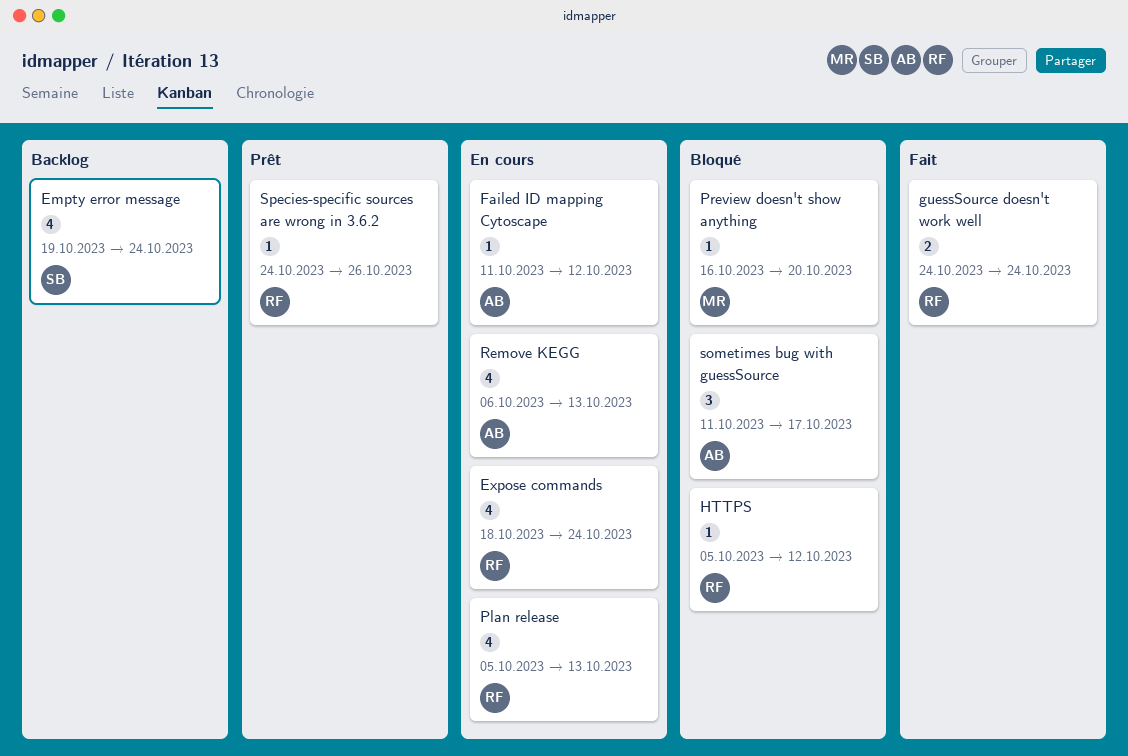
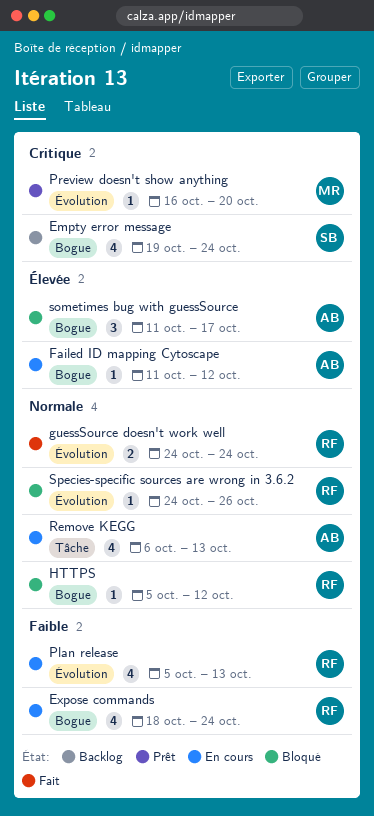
Preview doesn't show anything, status: Bloqué -> Prêt
Species-specific sources are wrong in 3.6.2, status: Prêt -> Bloqué

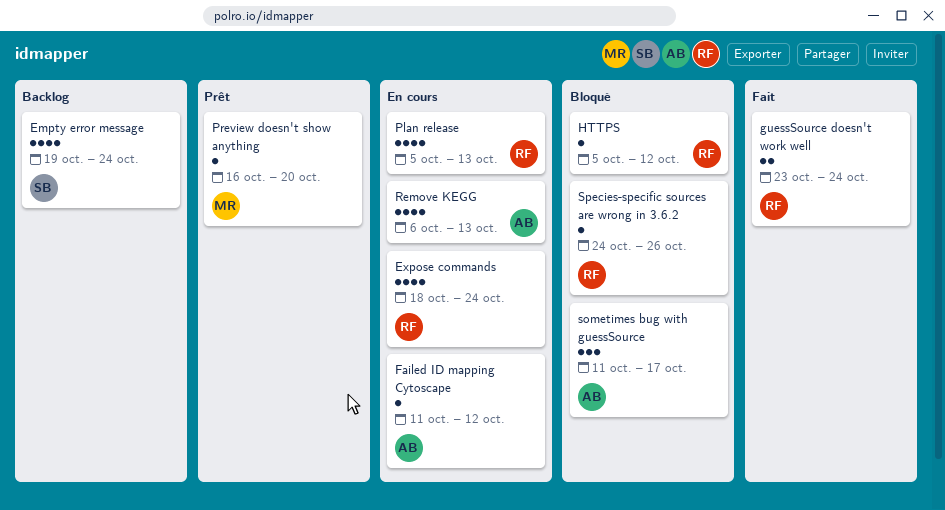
guessSource doesn't work well, start: Oct 24 -> Oct 23

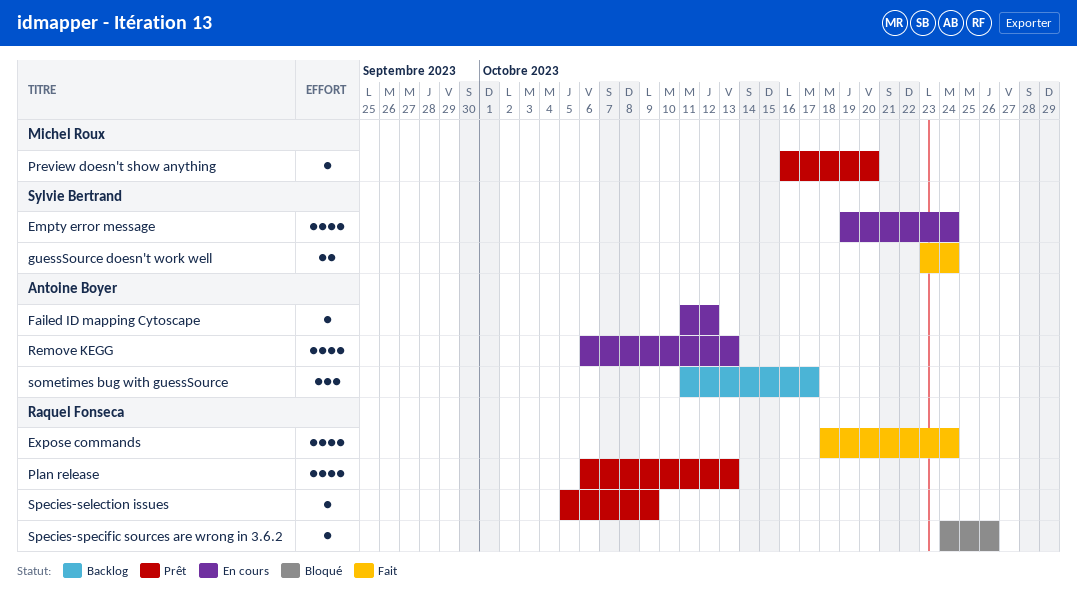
Empty error message, status: Backlog -> En cours
Expose commands, status: En cours -> Fait
guessSource doesn't work well, owner: Raquel Fonseca -> Sylvie Bertrand
HTTPS: present -> none
Plan release, status: En cours -> Prêt
Plan release, start: Oct 5 -> Oct 6
sometimes bug with guessSource, status: Bloqué -> Backlog
Species-selection issues: none -> present

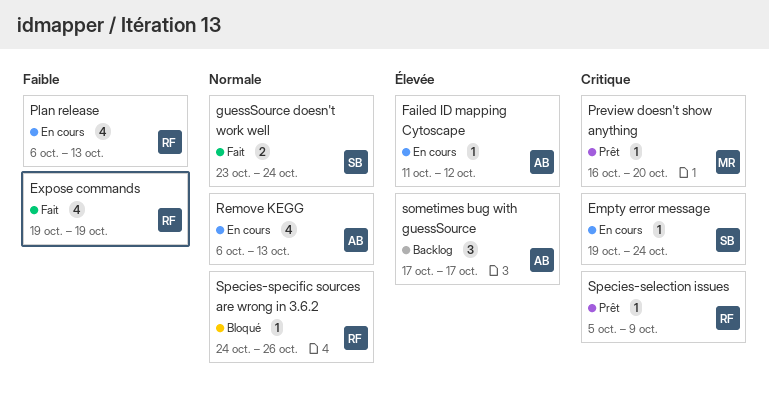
Empty error message, estimate: 4 -> 1
Expose commands, start: Oct 18 -> Oct 19
Expose commands, due: Oct 24 -> Oct 19
Plan release, status: Prêt -> En cours
sometimes bug with guessSource, start: Oct 11 -> Oct 17

